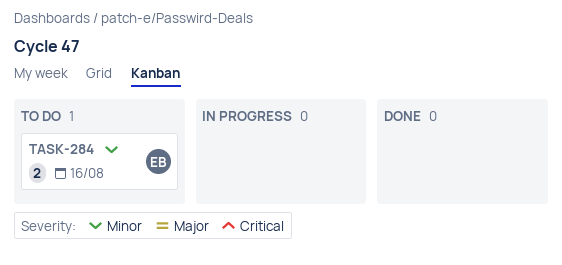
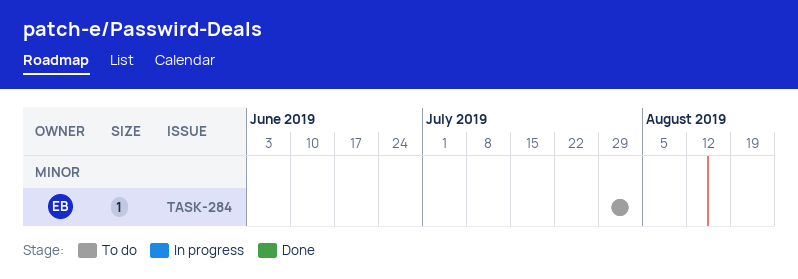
TASK-284, estimate: 2 -> 1
TASK-284, due: Aug 16 -> Aug 2

